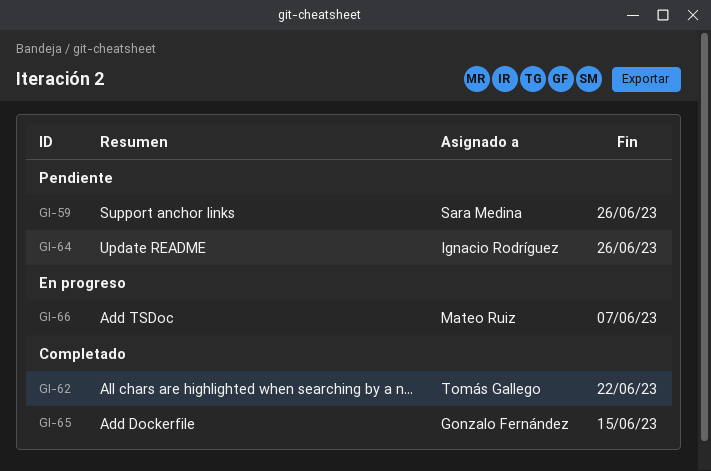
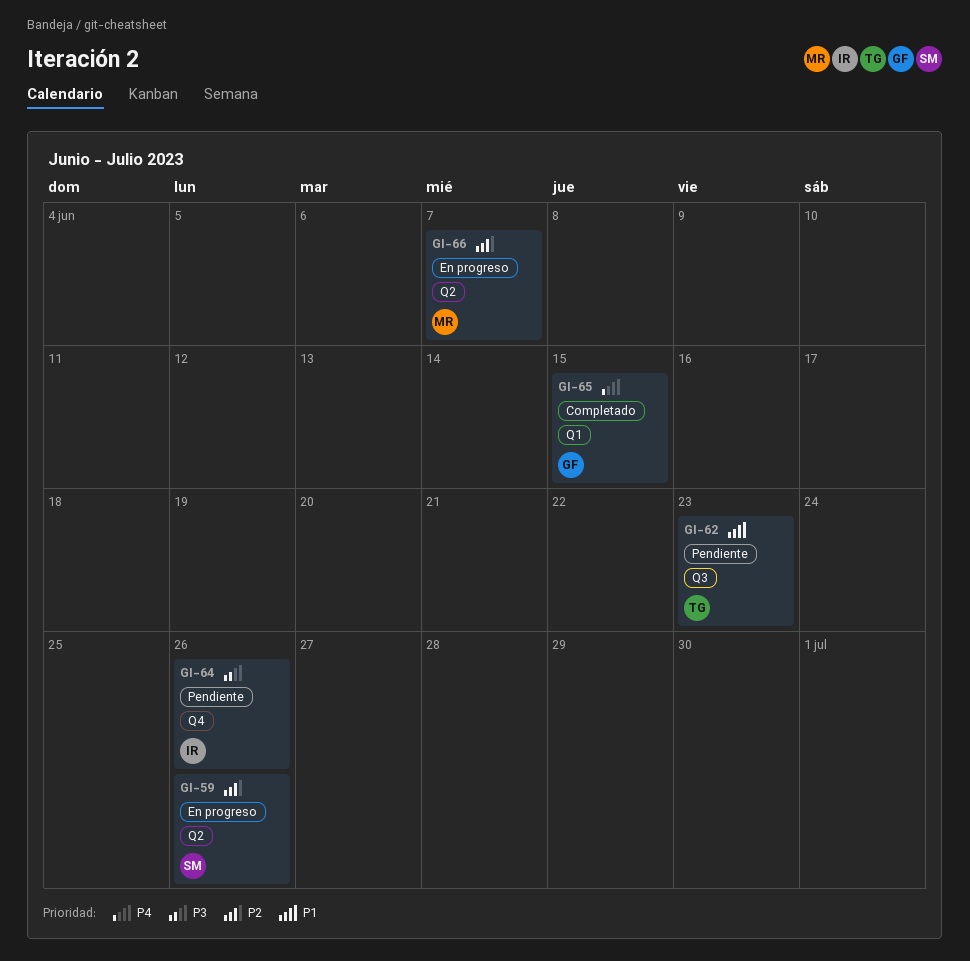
GI-59, status: Pendiente -> En progreso
GI-62, status: Completado -> Pendiente
GI-62, due: Jun 22 -> Jun 23

